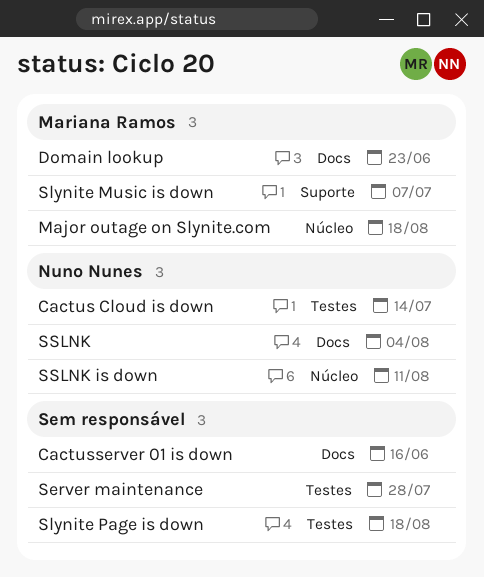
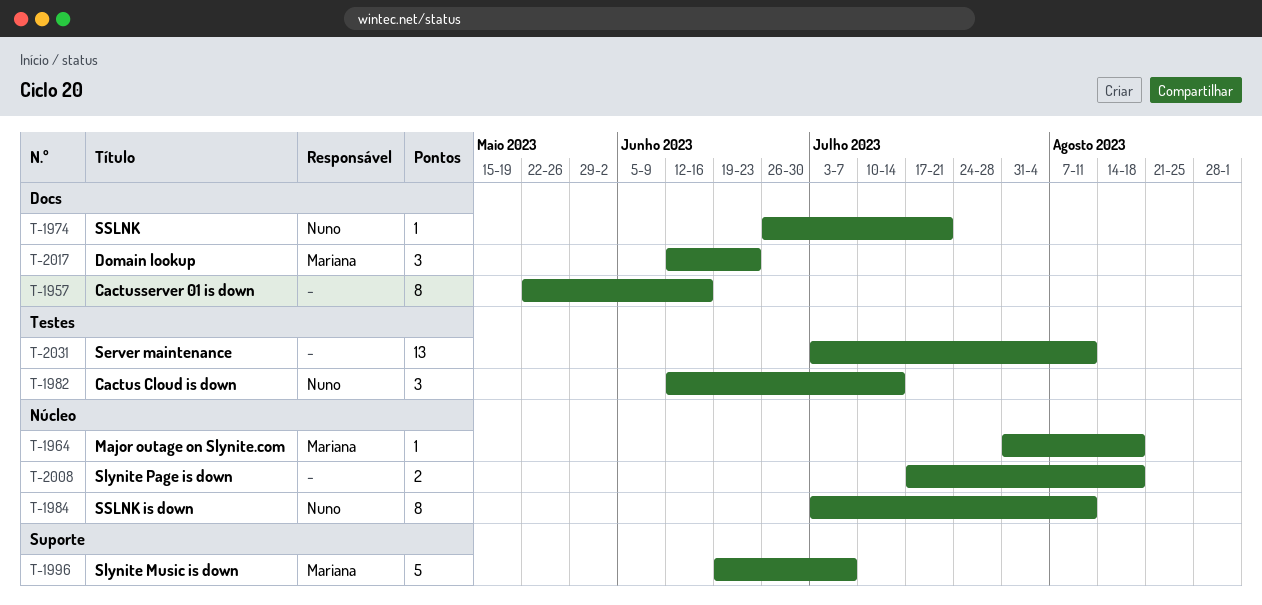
Server maintenance, due: Jul 28 -> Aug 11
Slynite Page is down, label: Testes -> Núcleo
SSLNK, due: Aug 4 -> Jul 21

